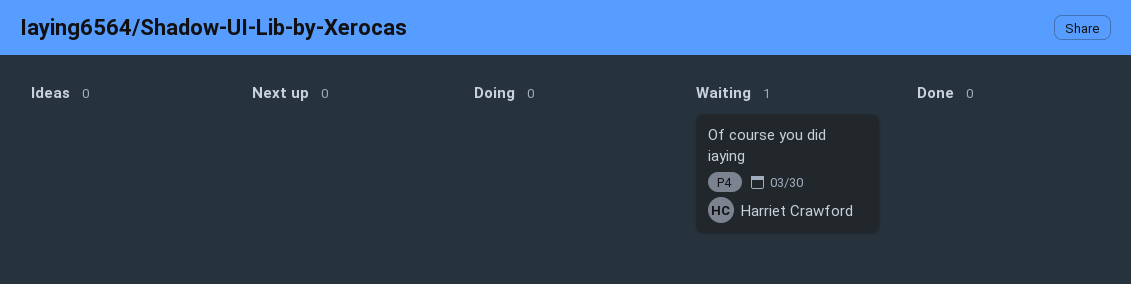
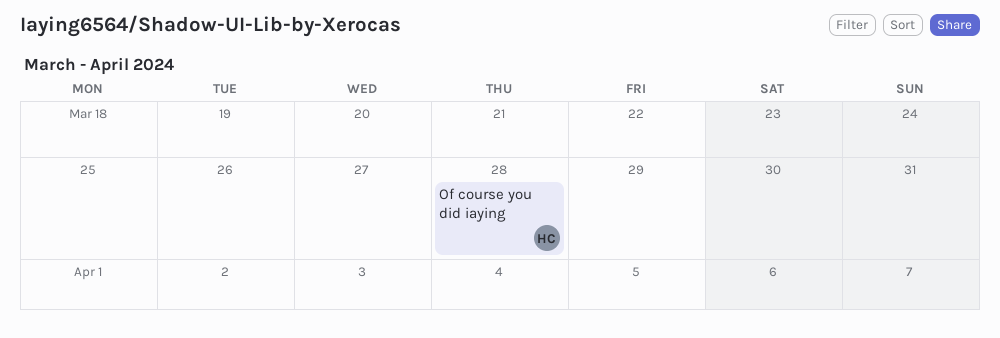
Of course you did iaying, due: Mar 30 -> Mar 28

